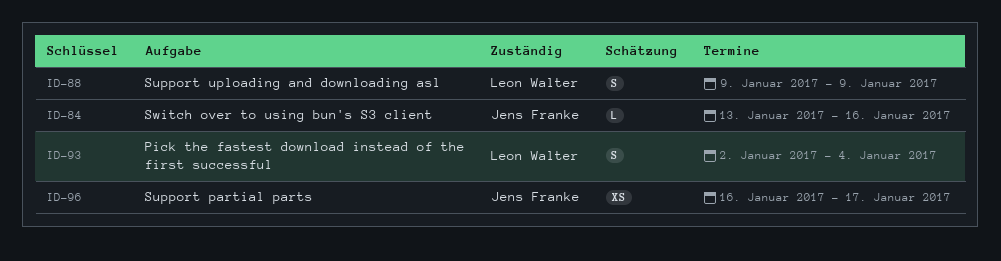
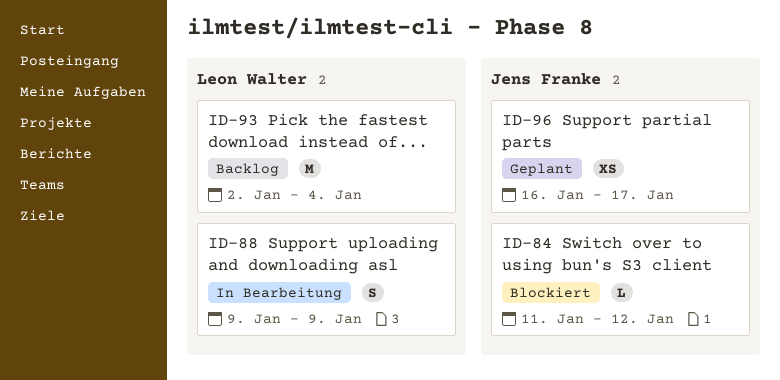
ID-84, start: Jan 13 -> Jan 11
ID-84, due: Jan 16 -> Jan 12
ID-93, estimate: S -> M

